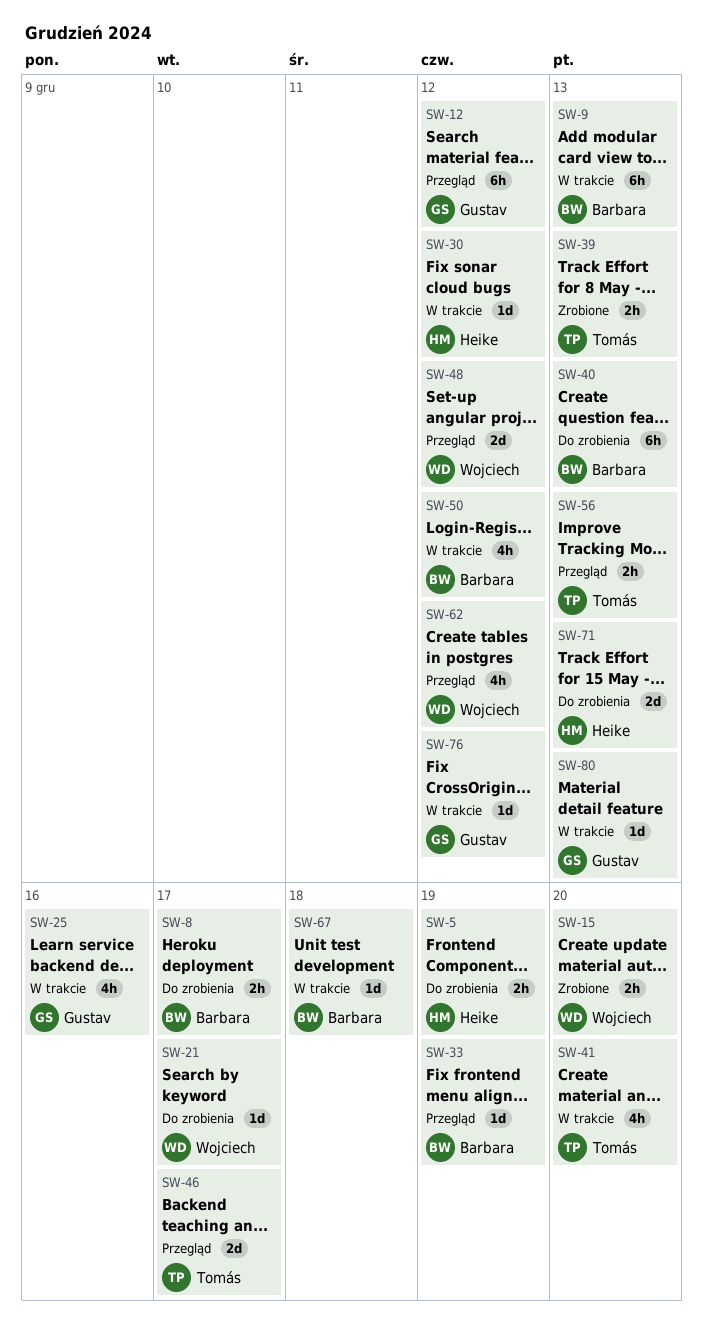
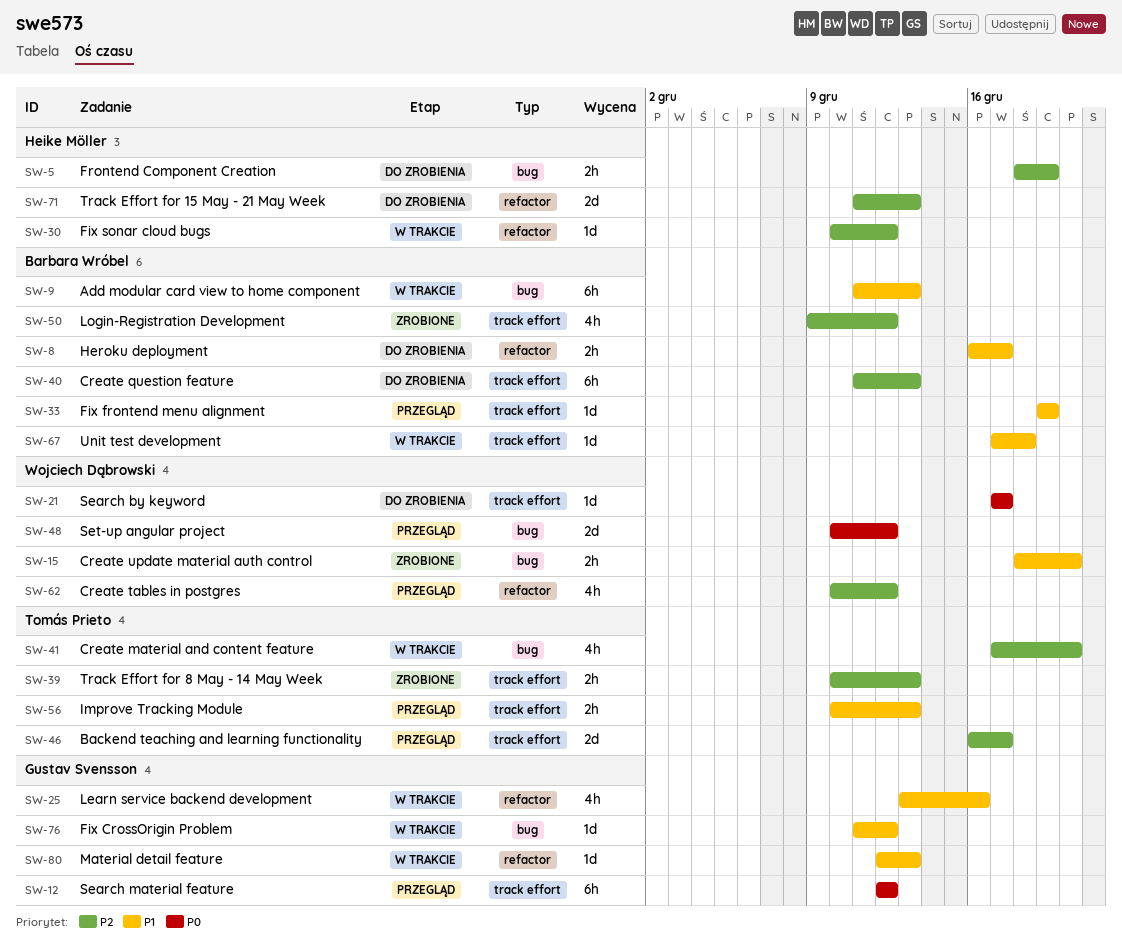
SW-50, status: W trakcie -> Zrobione

